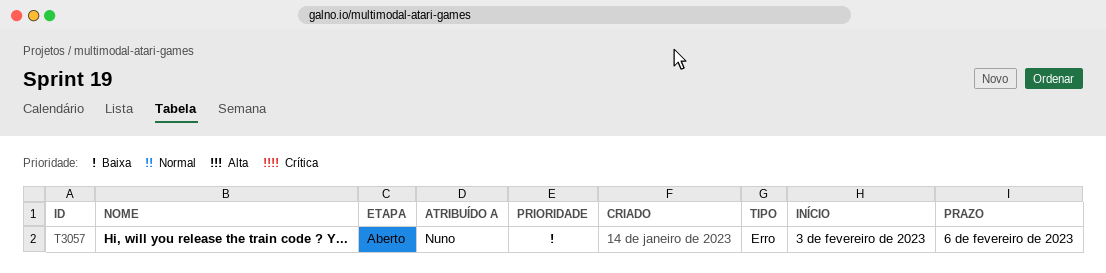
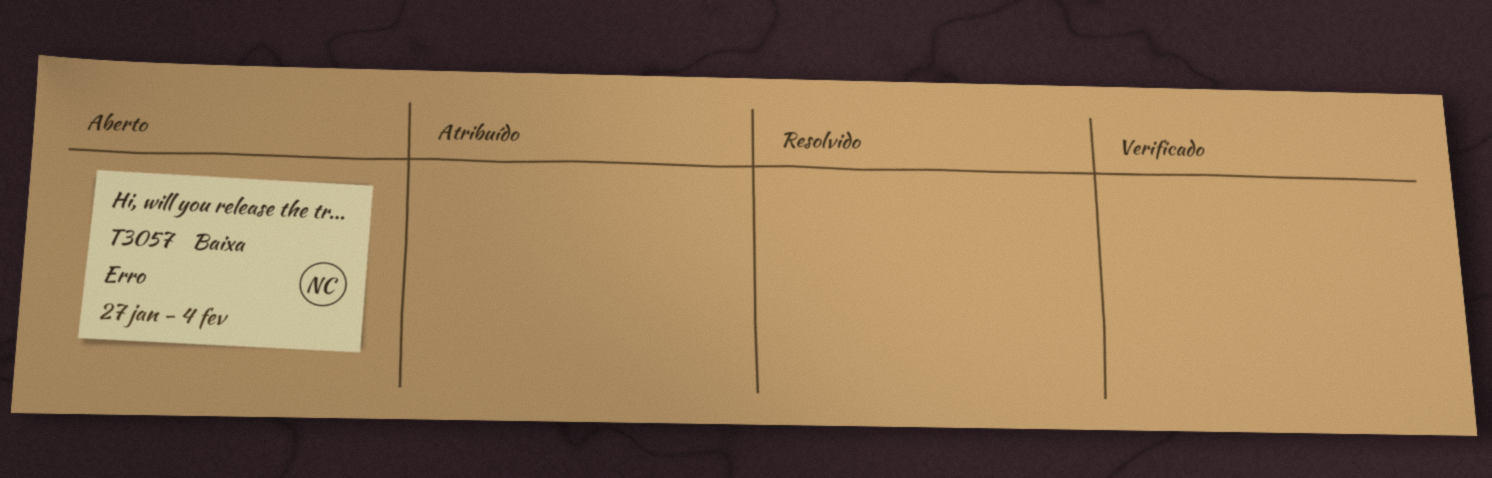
T3057, start: Feb 3 -> Jan 27
T3057, due: Feb 6 -> Feb 4

